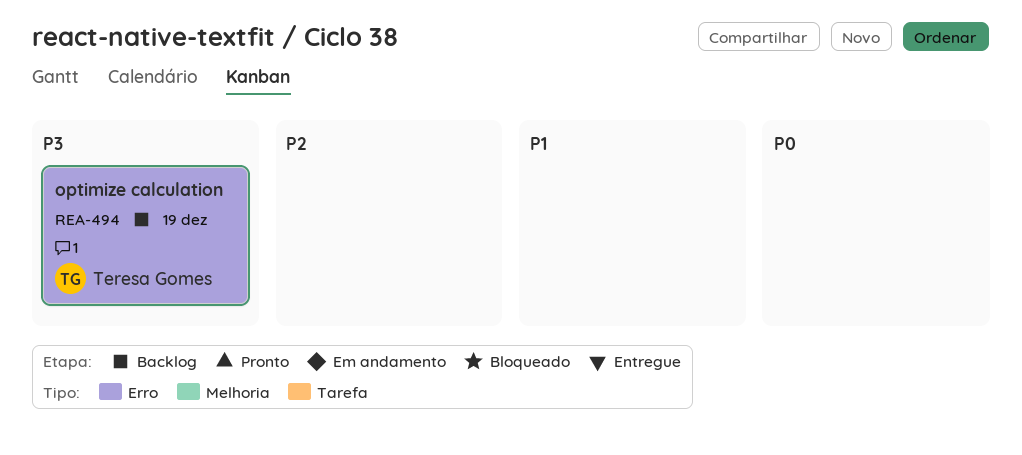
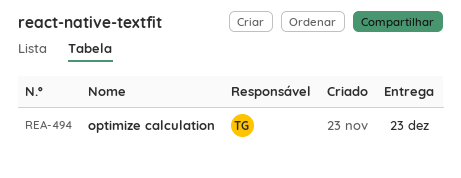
REA-494, due: Dec 19 -> Dec 23

